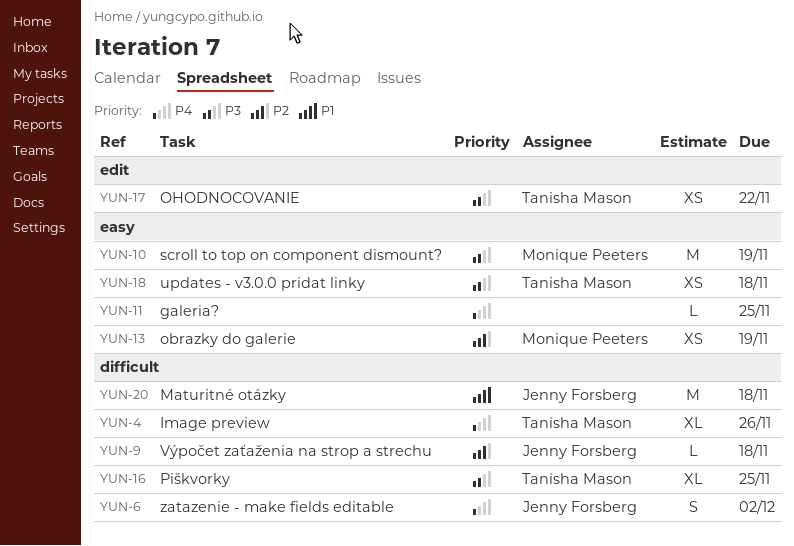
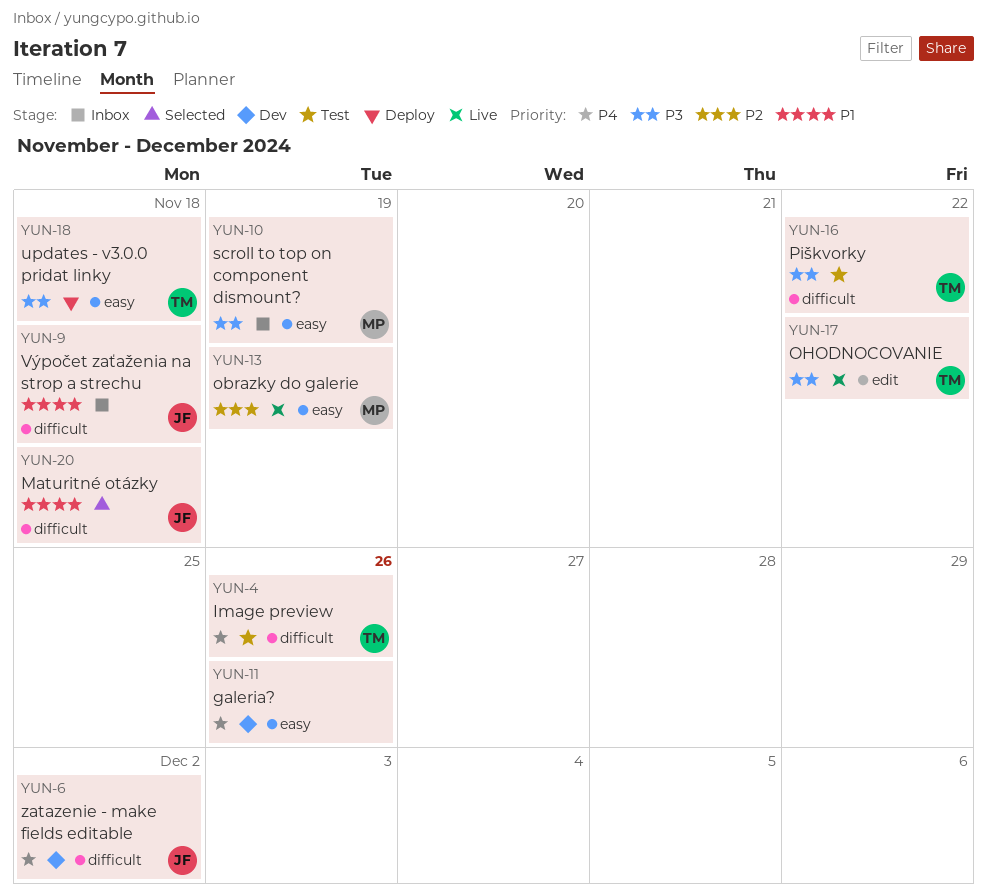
YUN-9, priority: P2 -> P1
YUN-11, due: Nov 25 -> Nov 26
YUN-16, due: Nov 25 -> Nov 22

